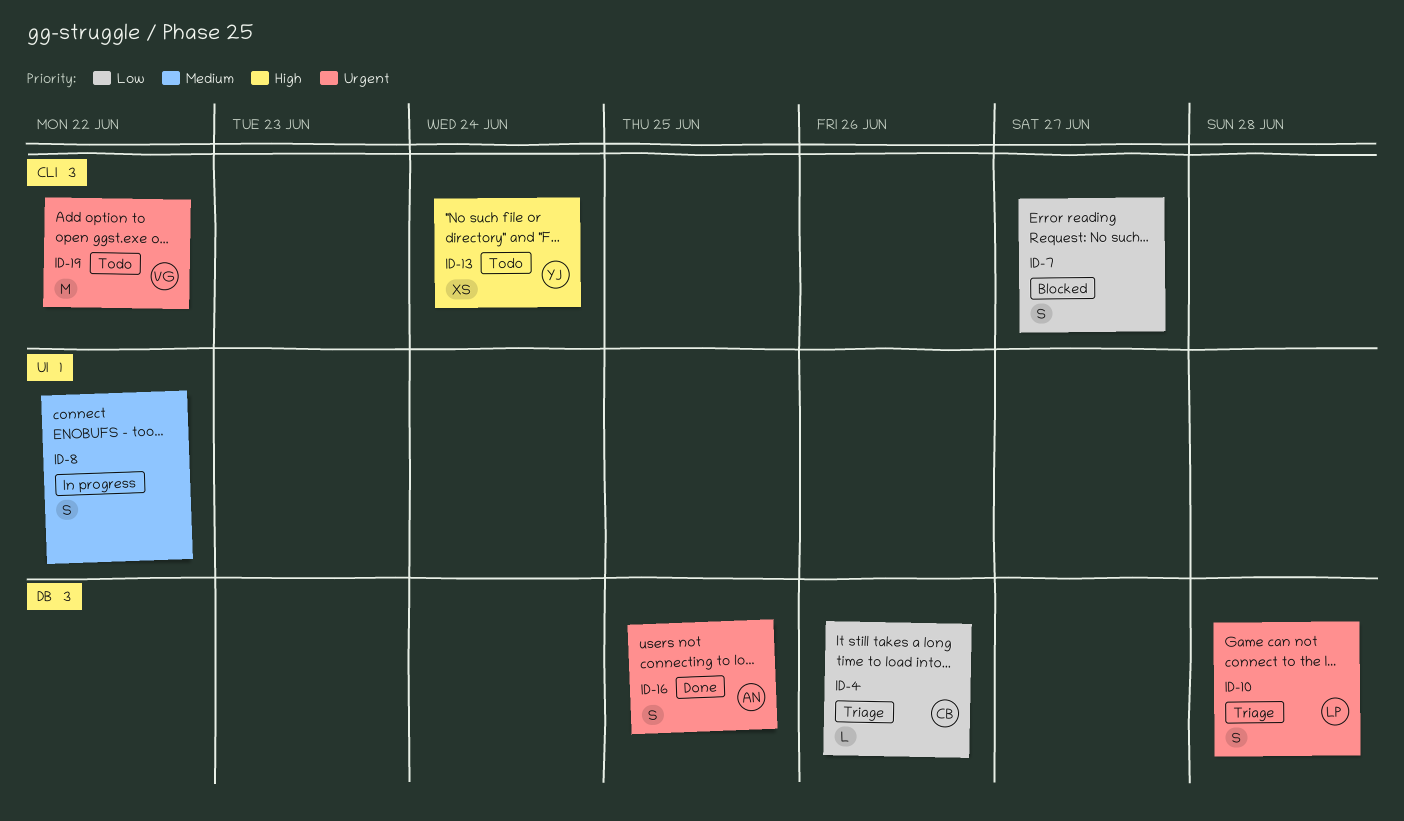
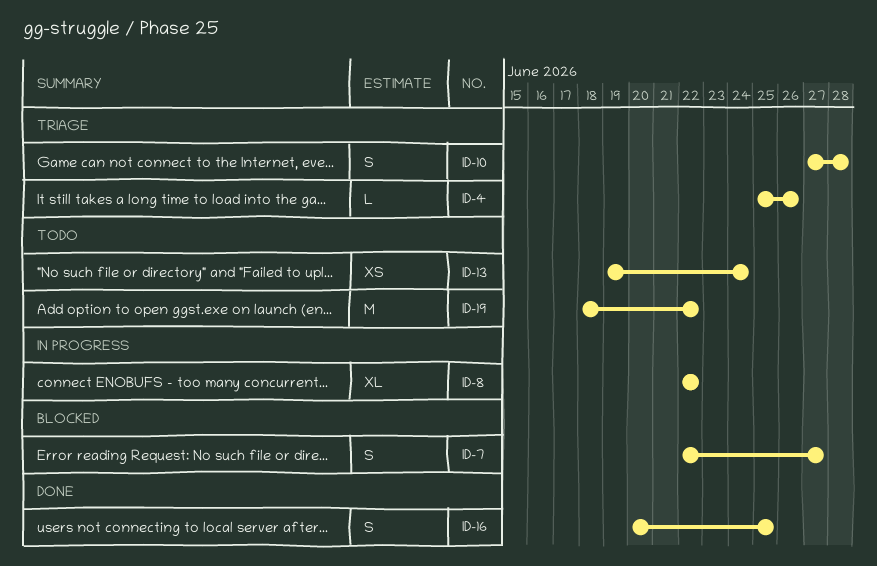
ID-8, estimate: S -> XL

